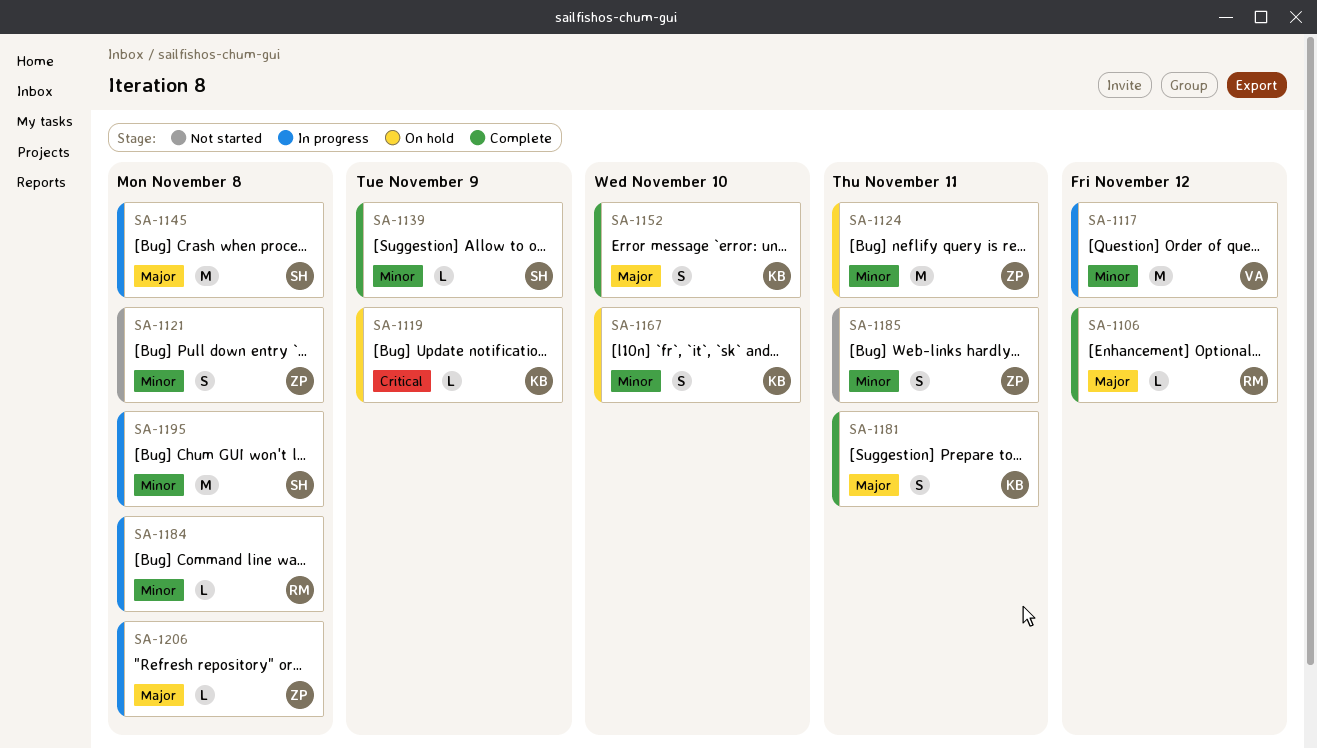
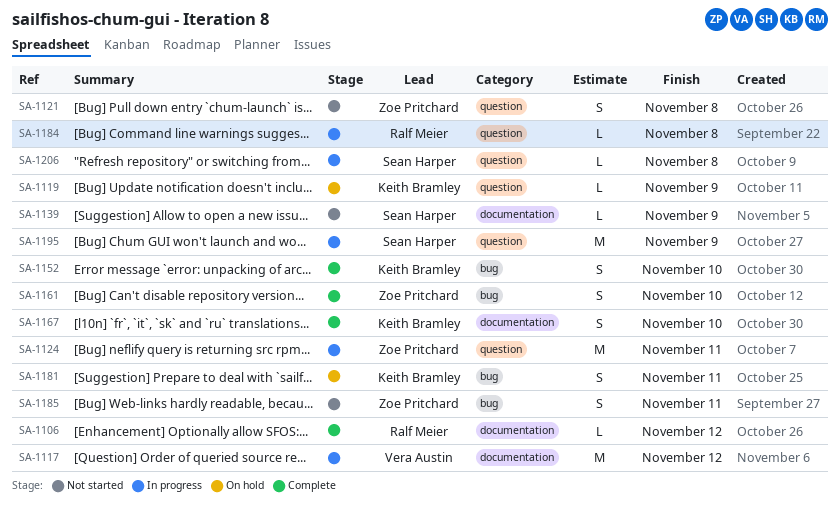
SA-1124, status: On hold -> In progress
SA-1139, status: Complete -> Not started
SA-1145: present -> none
SA-1161: none -> present
SA-1167, status: On hold -> Complete
SA-1181, status: Complete -> On hold
SA-1195, due: Nov 8 -> Nov 9
SA-1206, owner: Zoe Pritchard -> Sean Harper

